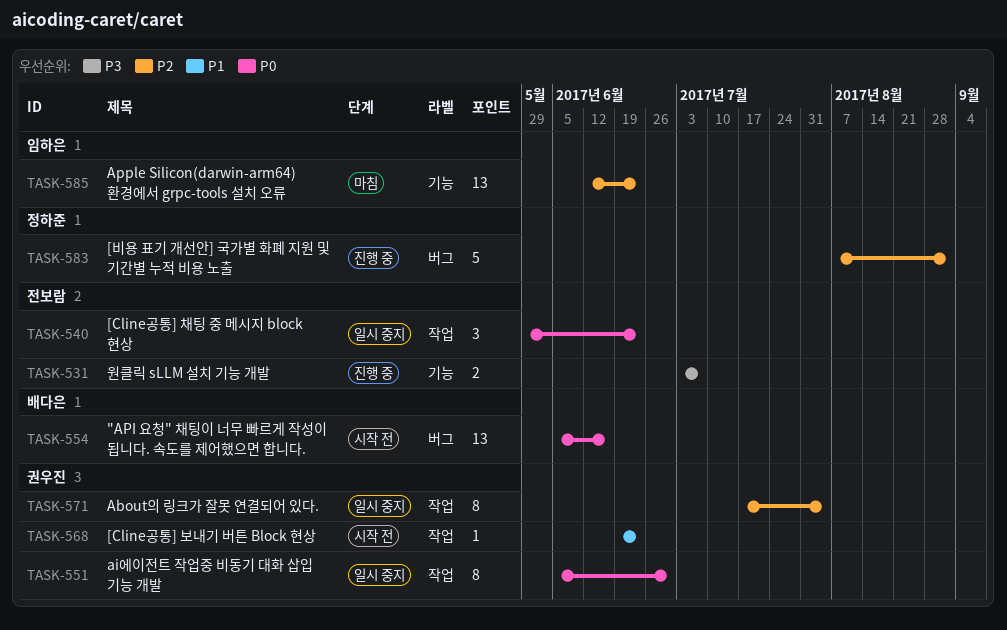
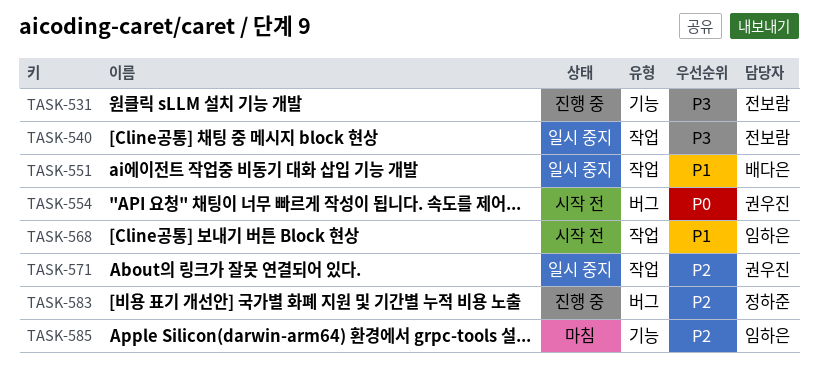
TASK-540, priority: P0 -> P3
TASK-551, owner: 권우진 -> 배다은
TASK-551, priority: P0 -> P1
TASK-554, owner: 배다은 -> 권우진
TASK-568, owner: 권우진 -> 임하은

